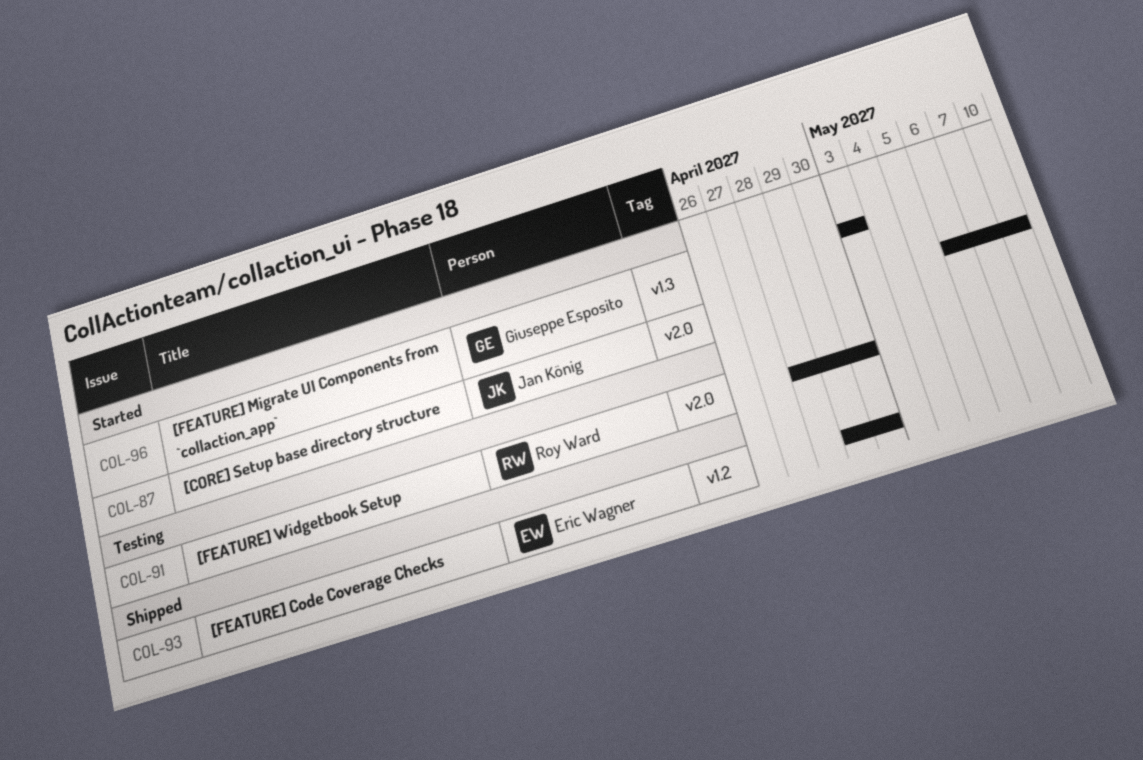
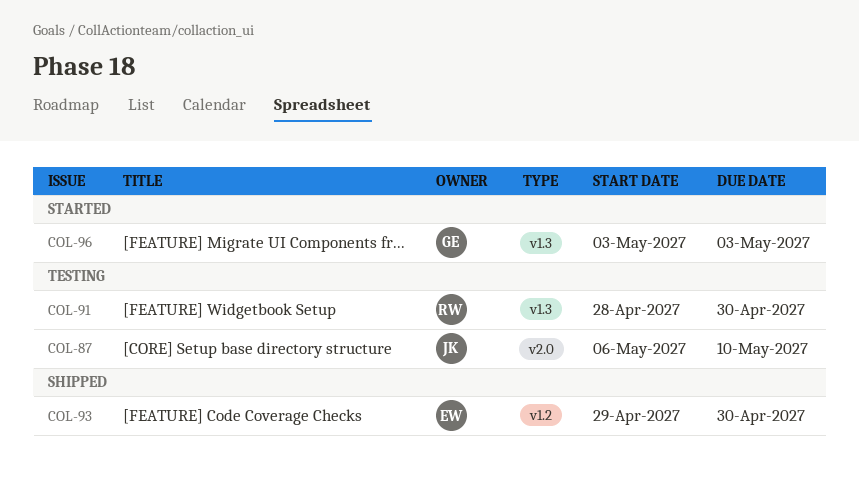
COL-87, status: Started -> Testing
COL-91, label: v2.0 -> v1.3

